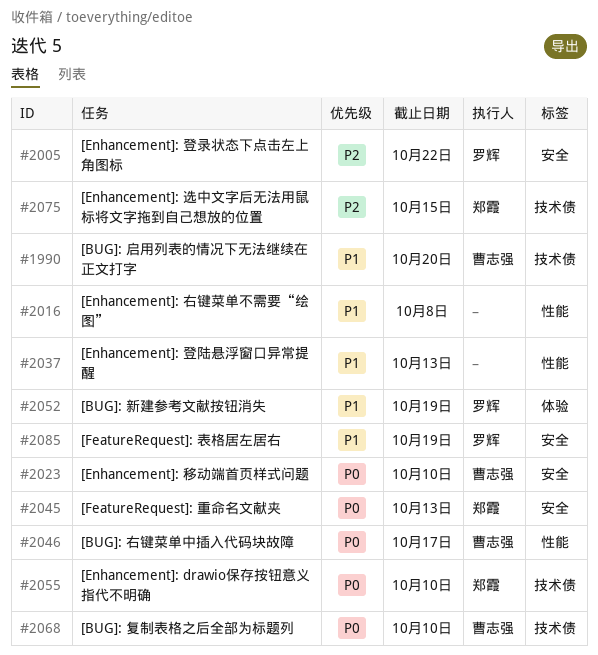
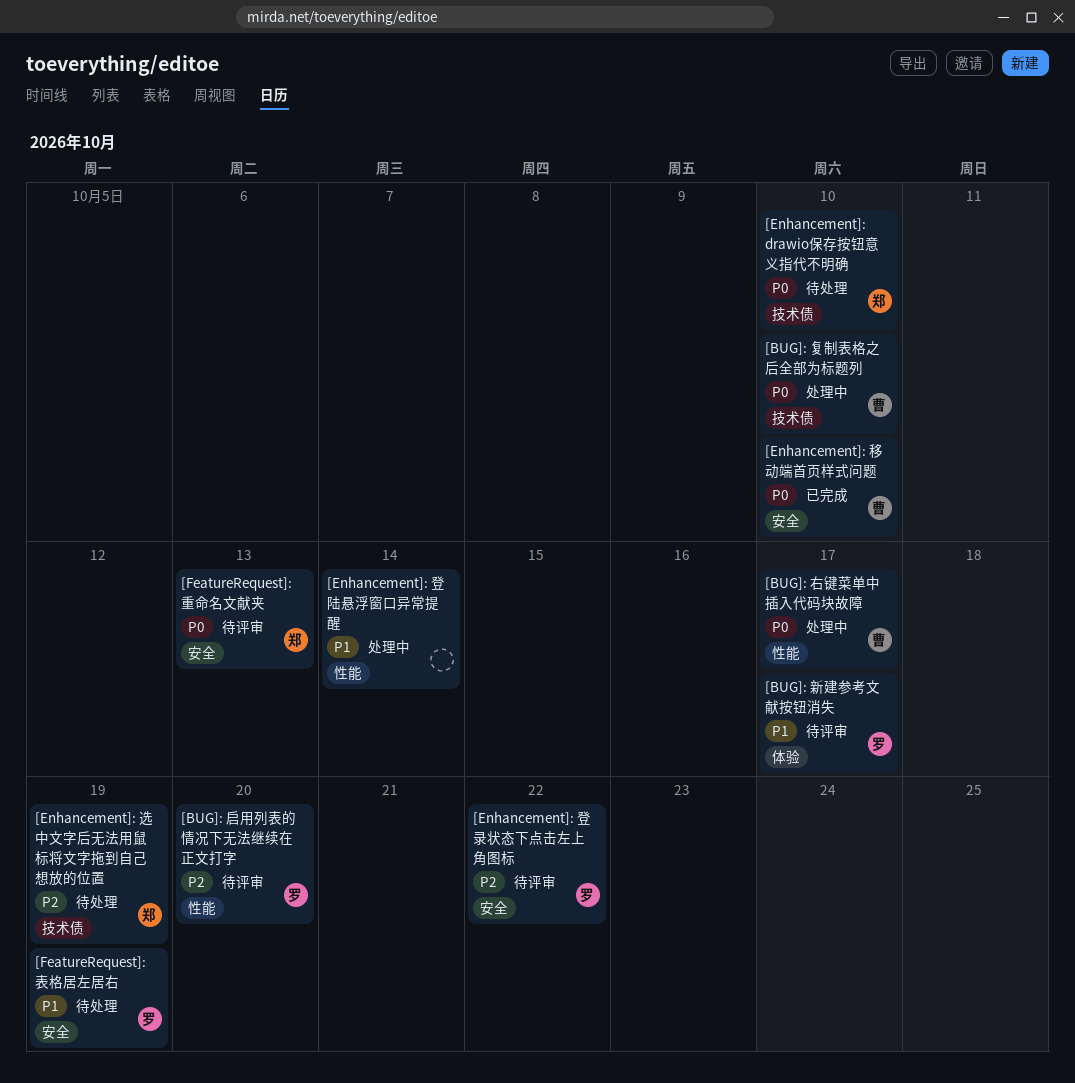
[BUG]: 启用列表的情况下无法继续在正文打字, owner: 曹志强 -> 罗辉
[BUG]: 启用列表的情况下无法继续在正文打字, priority: P1 -> P2
[BUG]: 启用列表的情况下无法继续在正文打字, label: 技术债 -> 性能
[BUG]: 新建参考文献按钮消失, due: Oct 19 -> Oct 17
[Enhancement]: 右键菜单不需要“绘图”: present -> none
[Enhancement]: 登陆悬浮窗口异常提醒, due: Oct 13 -> Oct 14
[Enhancement]: 选中文字后无法用鼠标将文字拖到自己想放的位置, due: Oct 15 -> Oct 19

